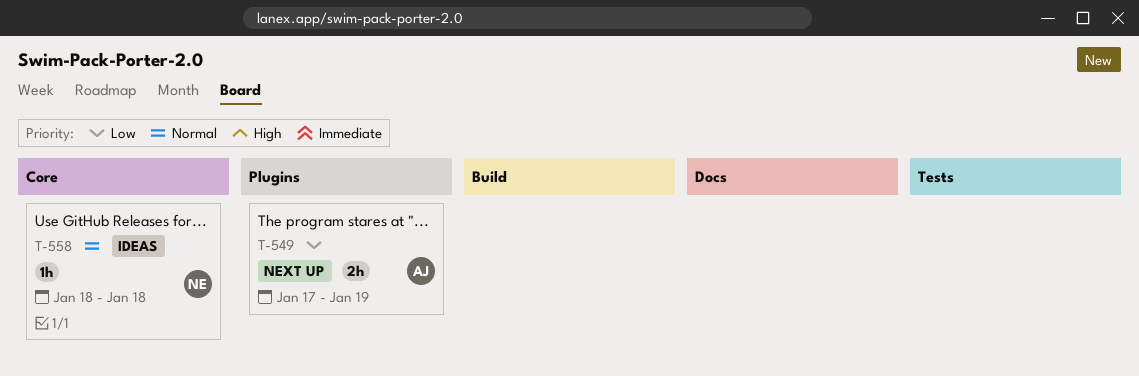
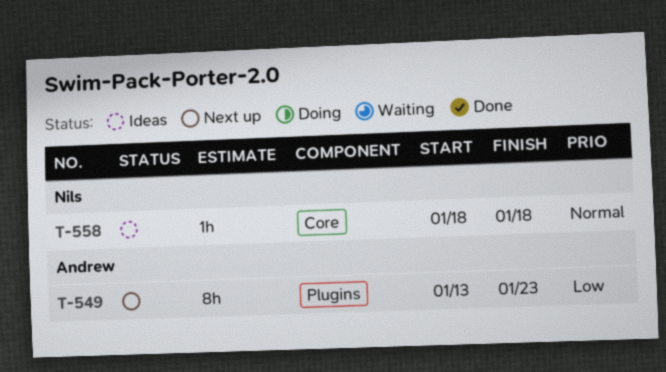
T-549, estimate: 2h -> 8h
T-549, start: Jan 17 -> Jan 13
T-549, due: Jan 19 -> Jan 23

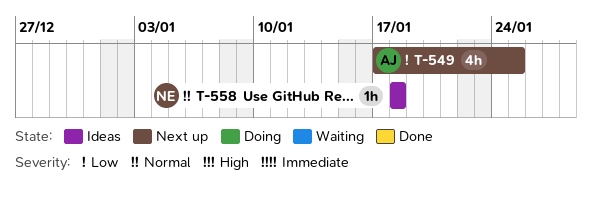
T-549, estimate: 8h -> 4h
T-549, start: Jan 13 -> Jan 17
T-549, due: Jan 23 -> Jan 25

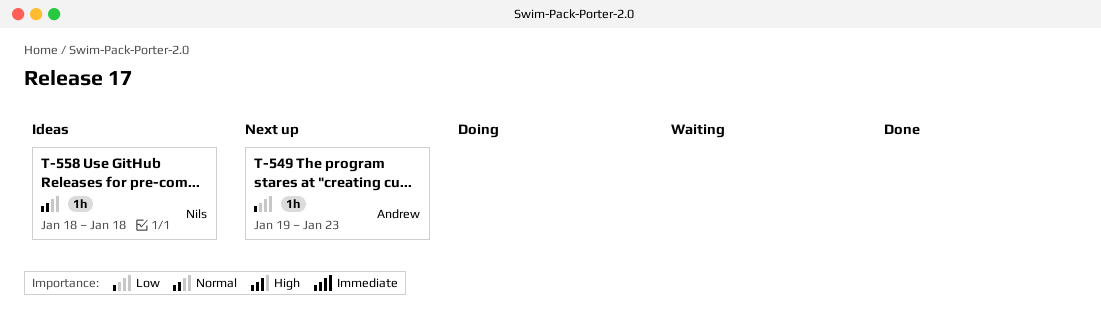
T-549, estimate: 4h -> 1h
T-549, start: Jan 17 -> Jan 19
T-549, due: Jan 25 -> Jan 23

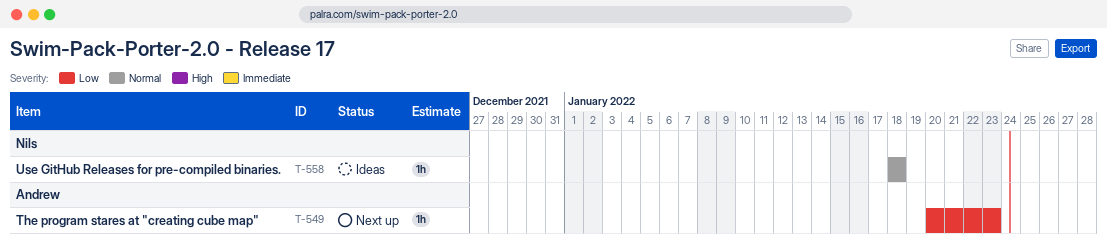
T-549, start: Jan 19 -> Jan 20

